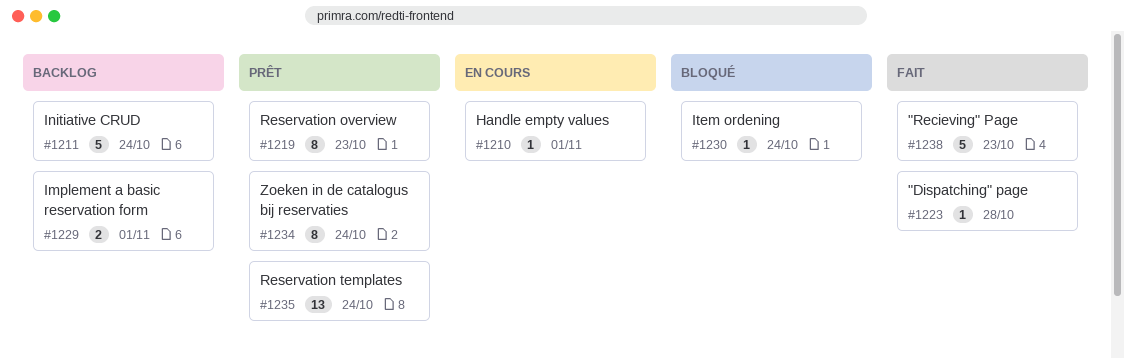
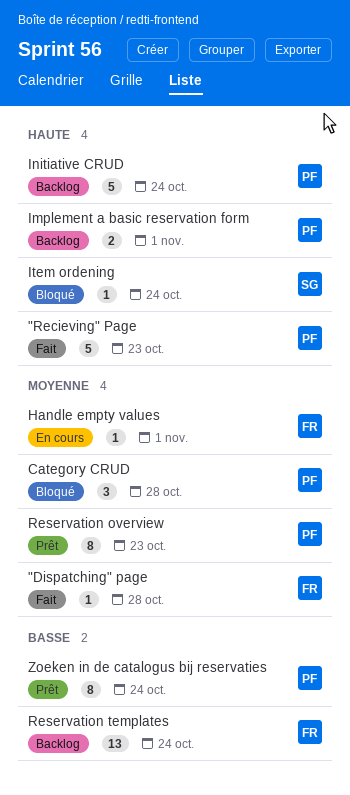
Category CRUD: none -> present
Reservation templates, status: Prêt -> Backlog

